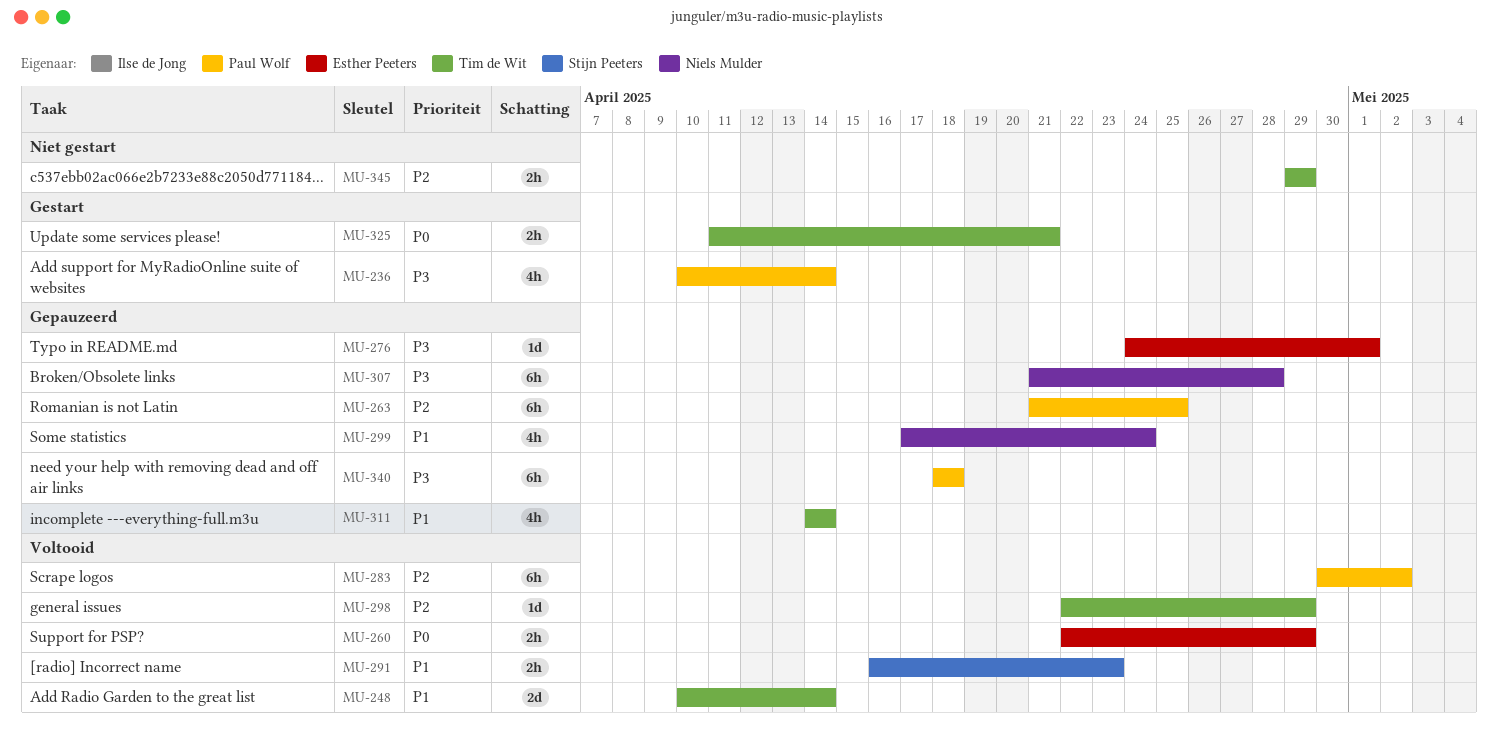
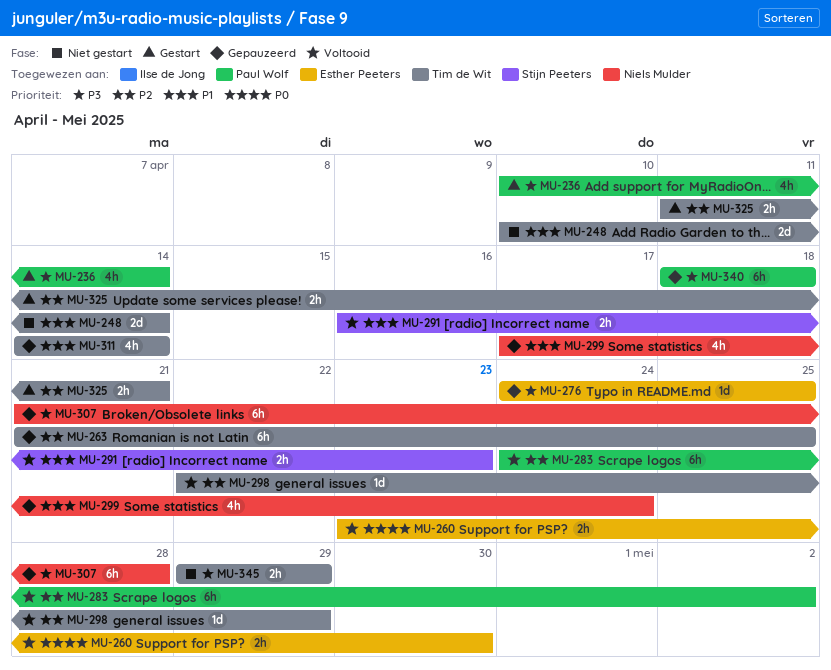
MU-248, status: Voltooid -> Niet gestart
MU-260, start: Apr 22 -> Apr 23
MU-260, due: Apr 29 -> Apr 30
MU-263, owner: Paul Wolf -> Tim de Wit
MU-276, due: May 1 -> Apr 25
MU-283, start: Apr 30 -> Apr 24
MU-325, priority: P0 -> P2
MU-345, priority: P2 -> P3

